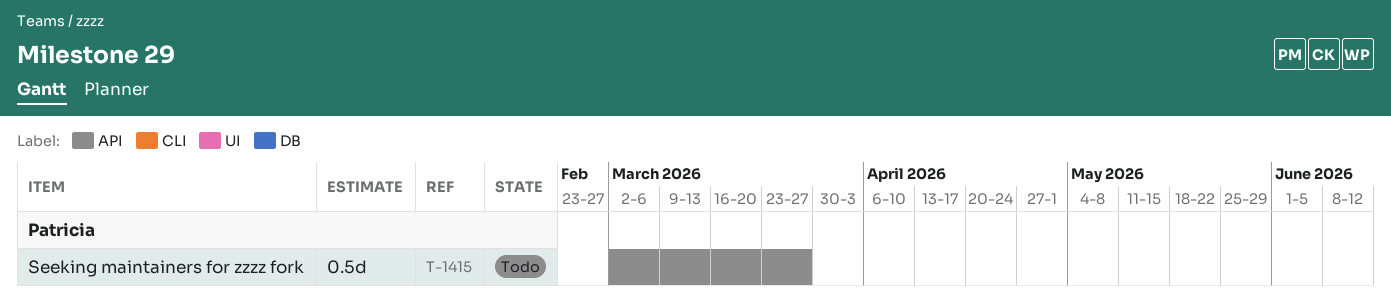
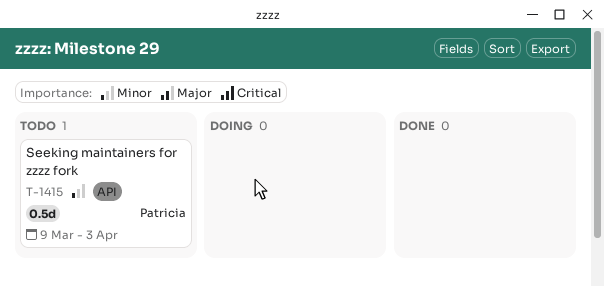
T-1415, start: Mar 2 -> Mar 9
T-1415, due: Mar 27 -> Apr 3

